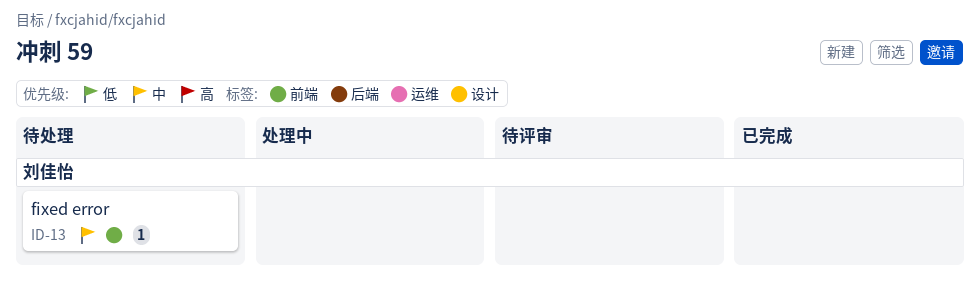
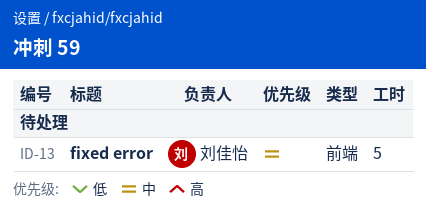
ID-13, estimate: 1 -> 5

